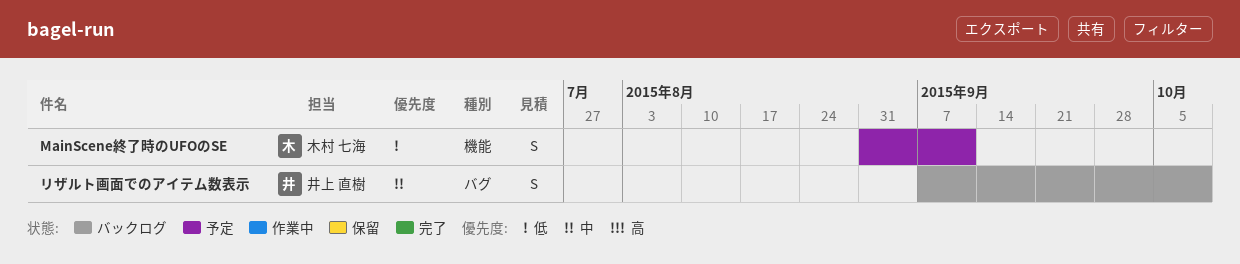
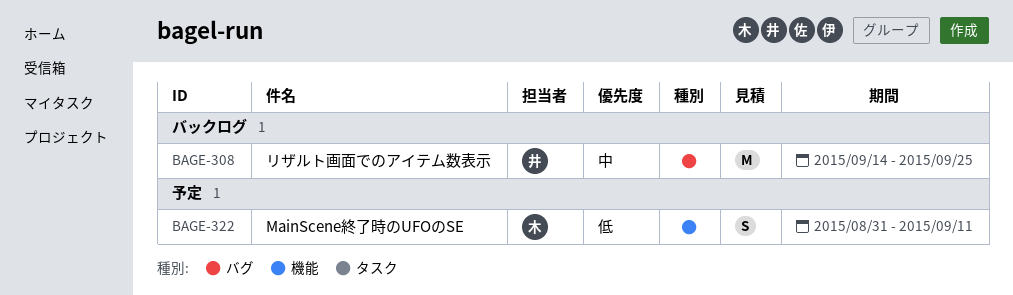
リザルト画面でのアイテム数表示, estimate: S -> M
リザルト画面でのアイテム数表示, start: Sep 7 -> Sep 14
リザルト画面でのアイテム数表示, due: Oct 9 -> Sep 25

